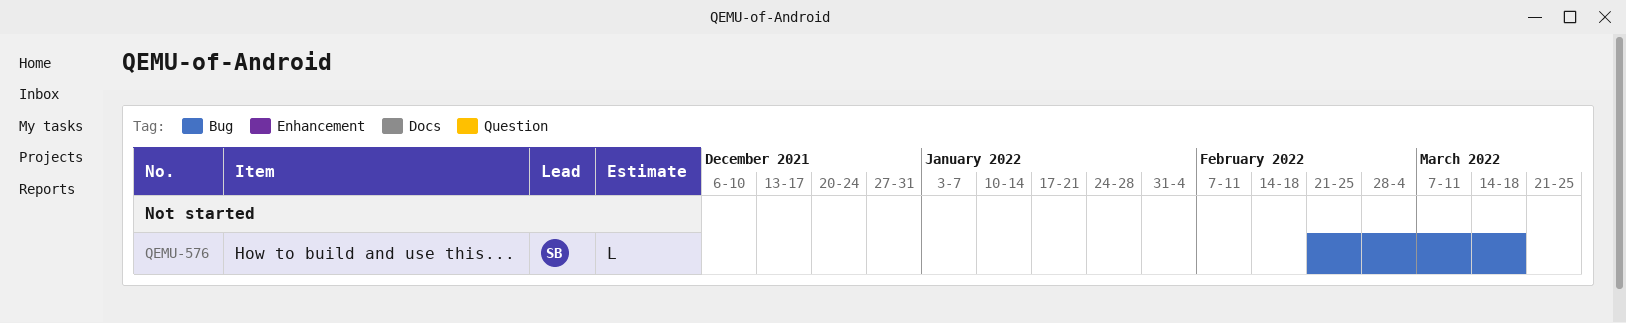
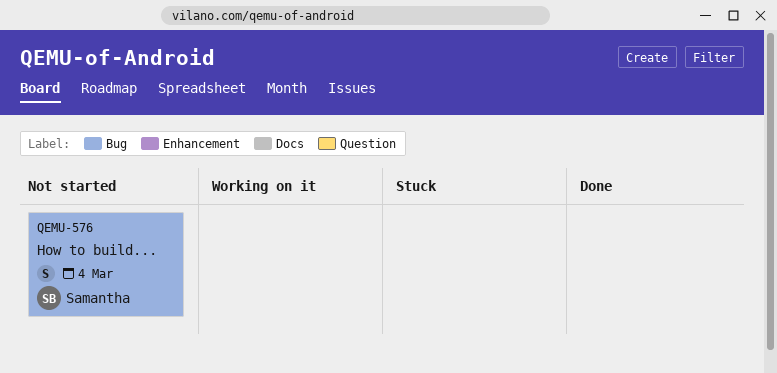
QEMU-576, estimate: L -> S
QEMU-576, due: Mar 18 -> Mar 4

